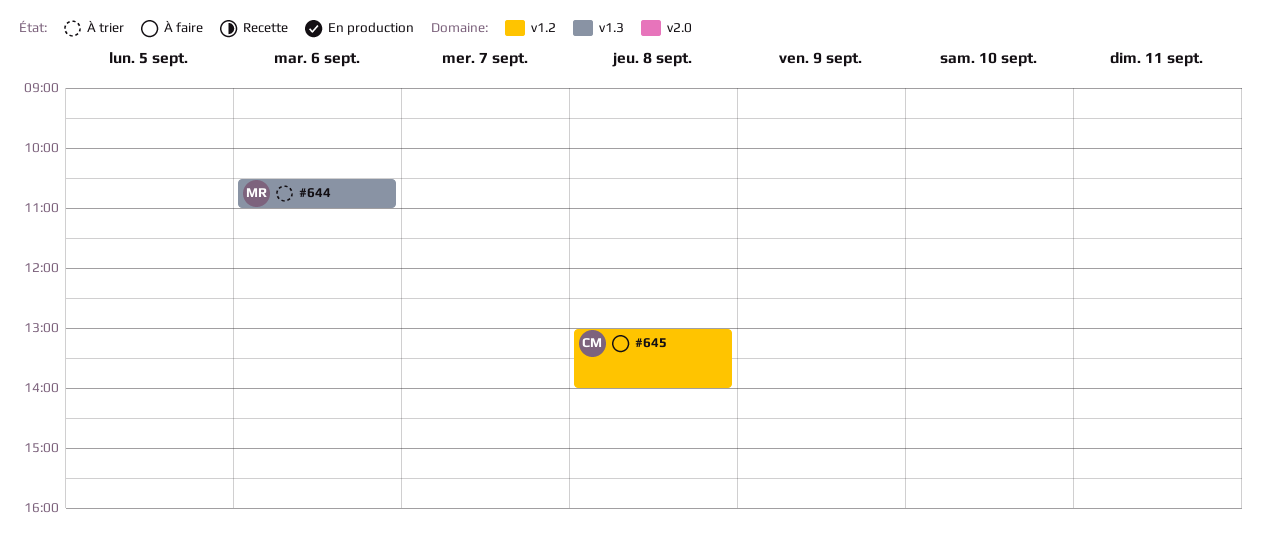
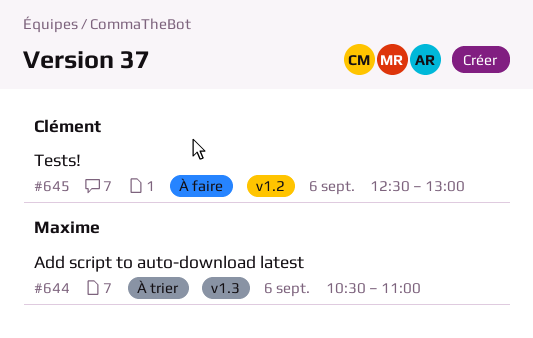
#645, day: Sep 8 -> Sep 6
#645, begins: 13:00 -> 12:30
#645, ends: 14:00 -> 13:00

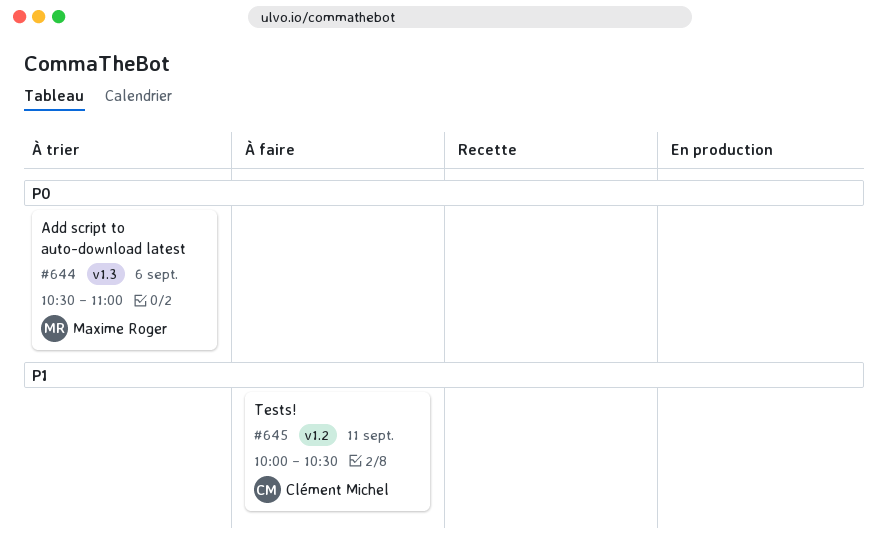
#645, day: Sep 6 -> Sep 11
#645, begins: 12:30 -> 10:00
#645, ends: 13:00 -> 10:30

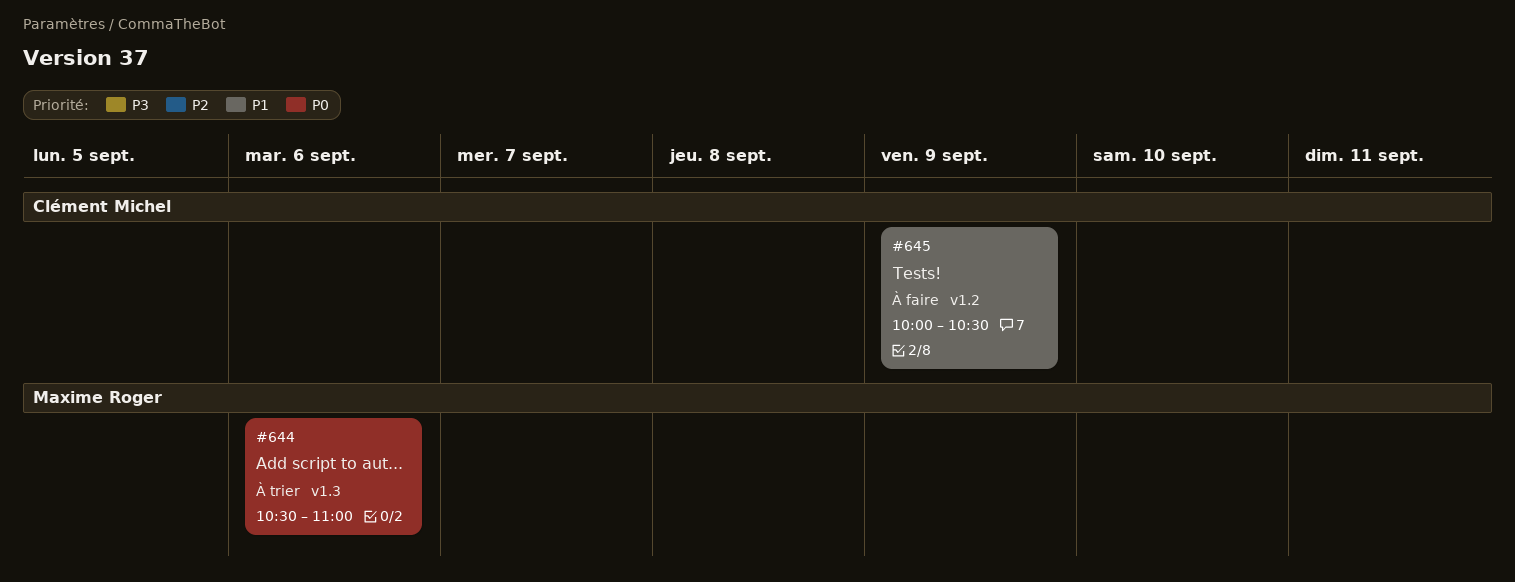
#645, day: Sep 11 -> Sep 9

